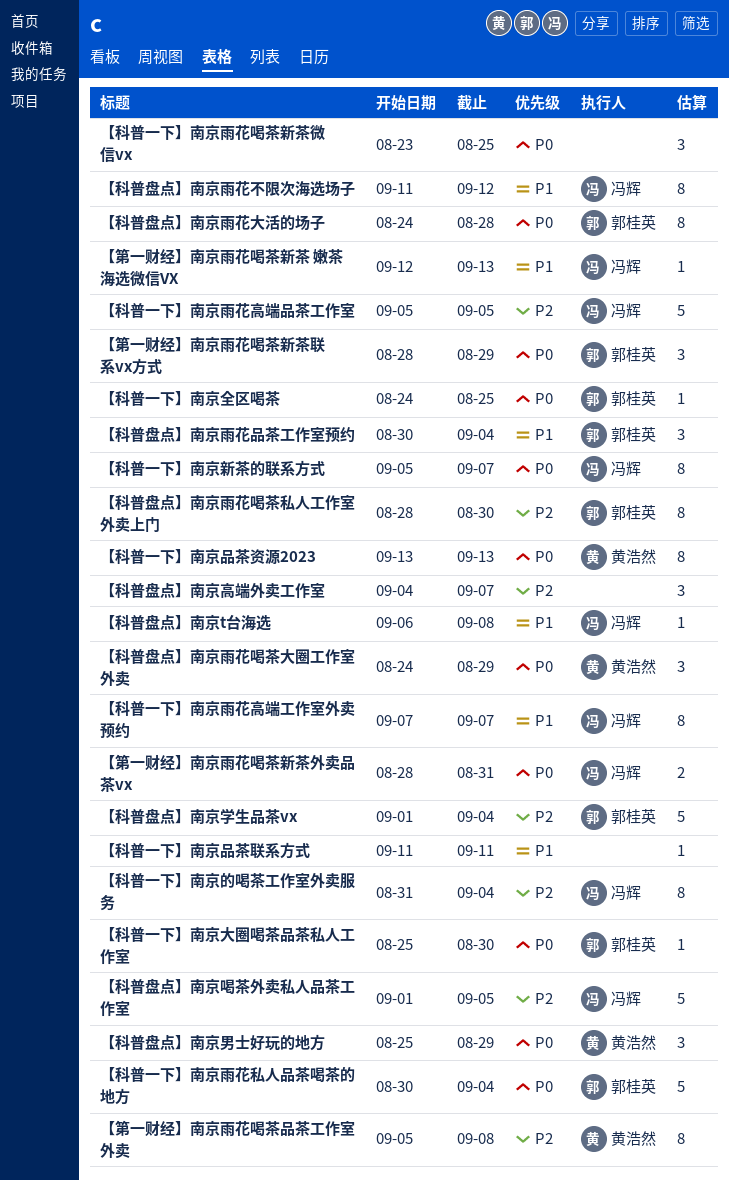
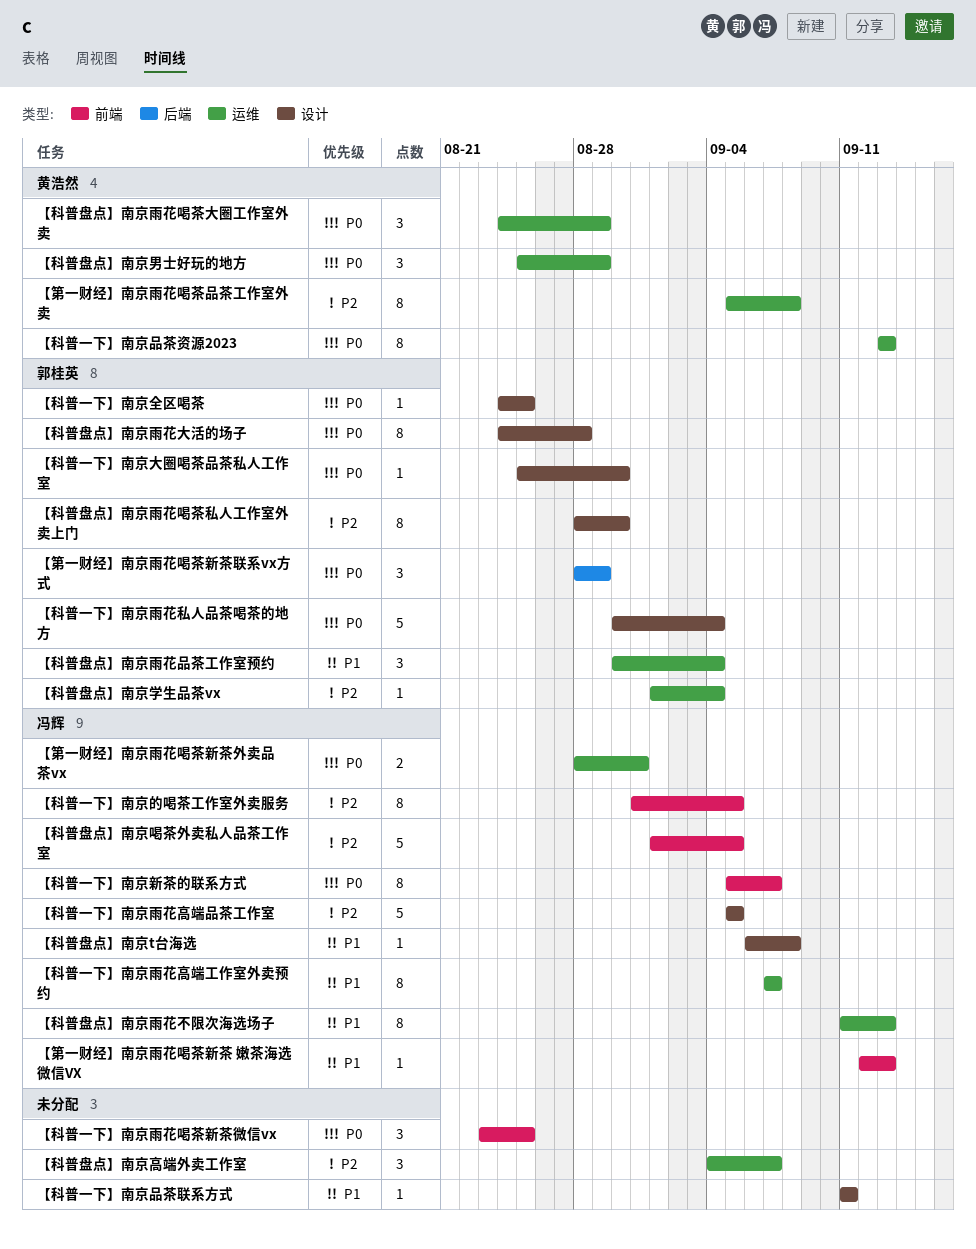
【科普一下】南京的喝茶工作室外卖服务, due: Sep 4 -> Sep 5
【科普盘点】南京学生品茶vx, estimate: 5 -> 1
【科普盘点】南京雨花不限次海选场子, due: Sep 12 -> Sep 13

